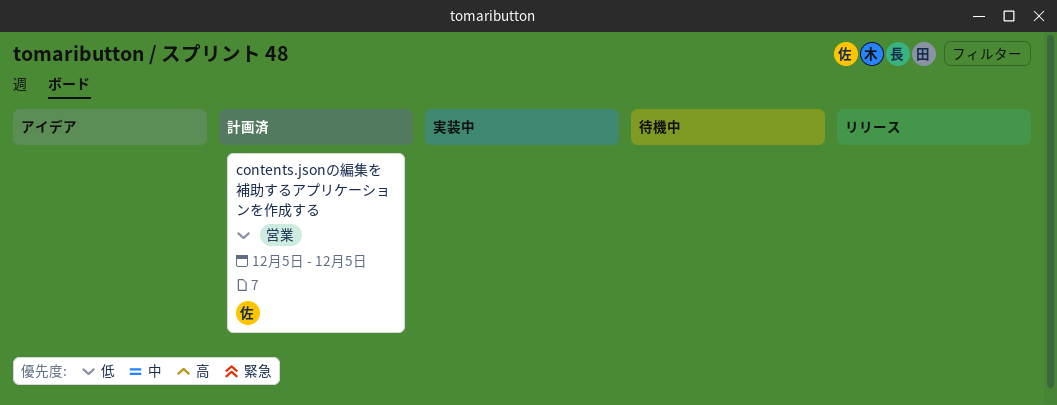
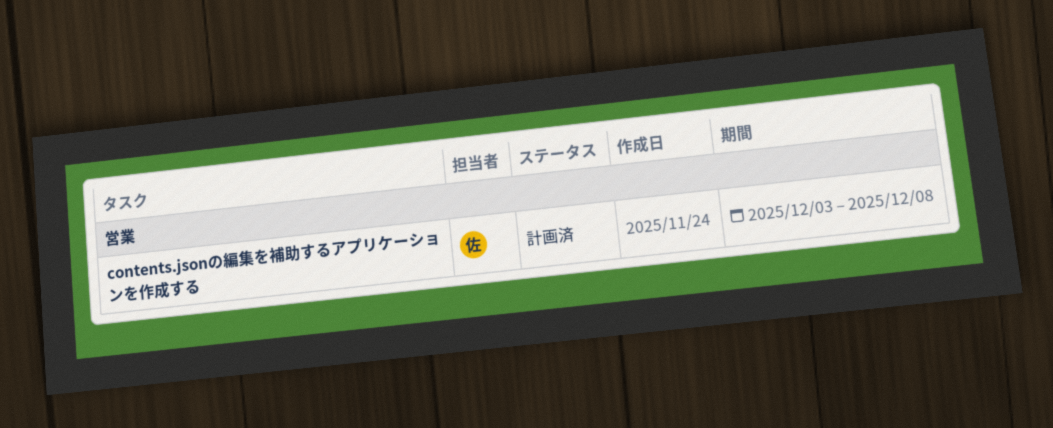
contents.jsonの編集を補助するアプリケーションを作成する, start: Dec 5 -> Dec 3
contents.jsonの編集を補助するアプリケーションを作成する, due: Dec 5 -> Dec 8

